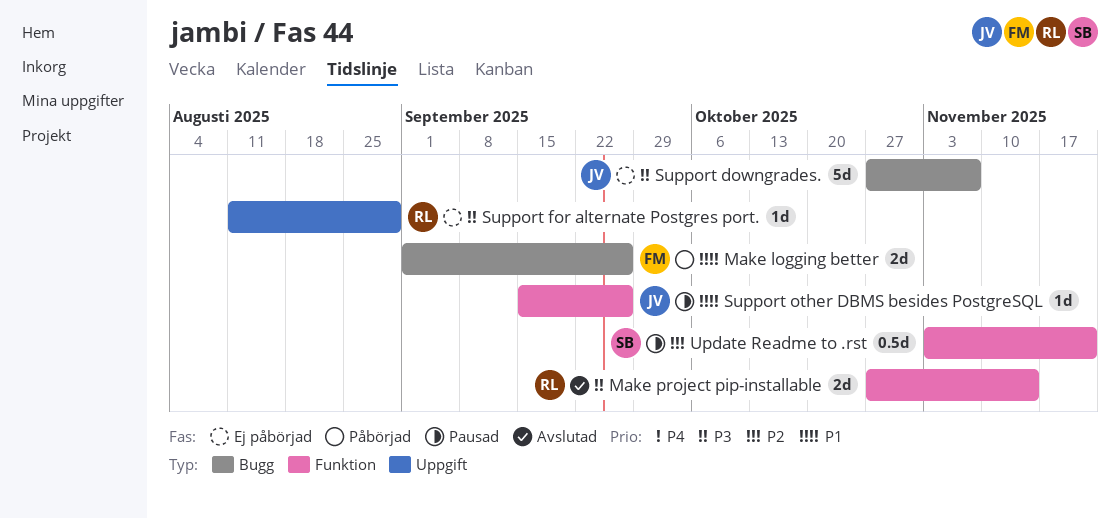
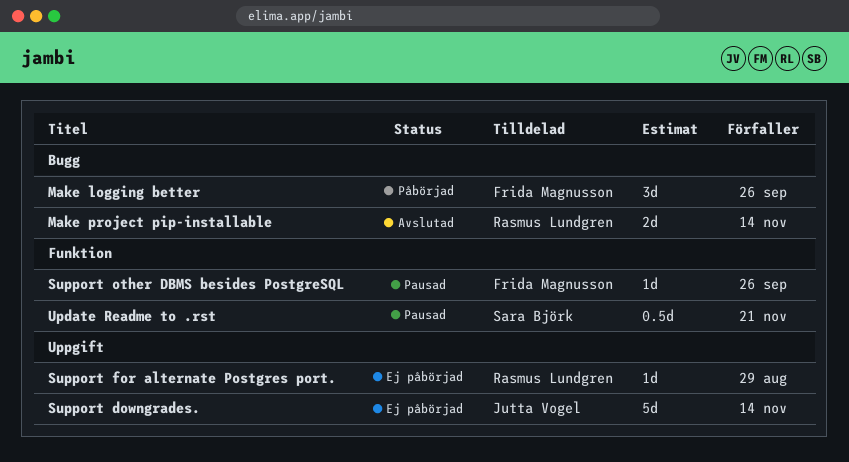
Make logging better, estimate: 2d -> 3d
Make project pip-installable, label: Funktion -> Bugg
Support downgrades., label: Bugg -> Uppgift
Support downgrades., due: Nov 7 -> Nov 14
Support other DBMS besides PostgreSQL, owner: Jutta Vogel -> Frida Magnusson

